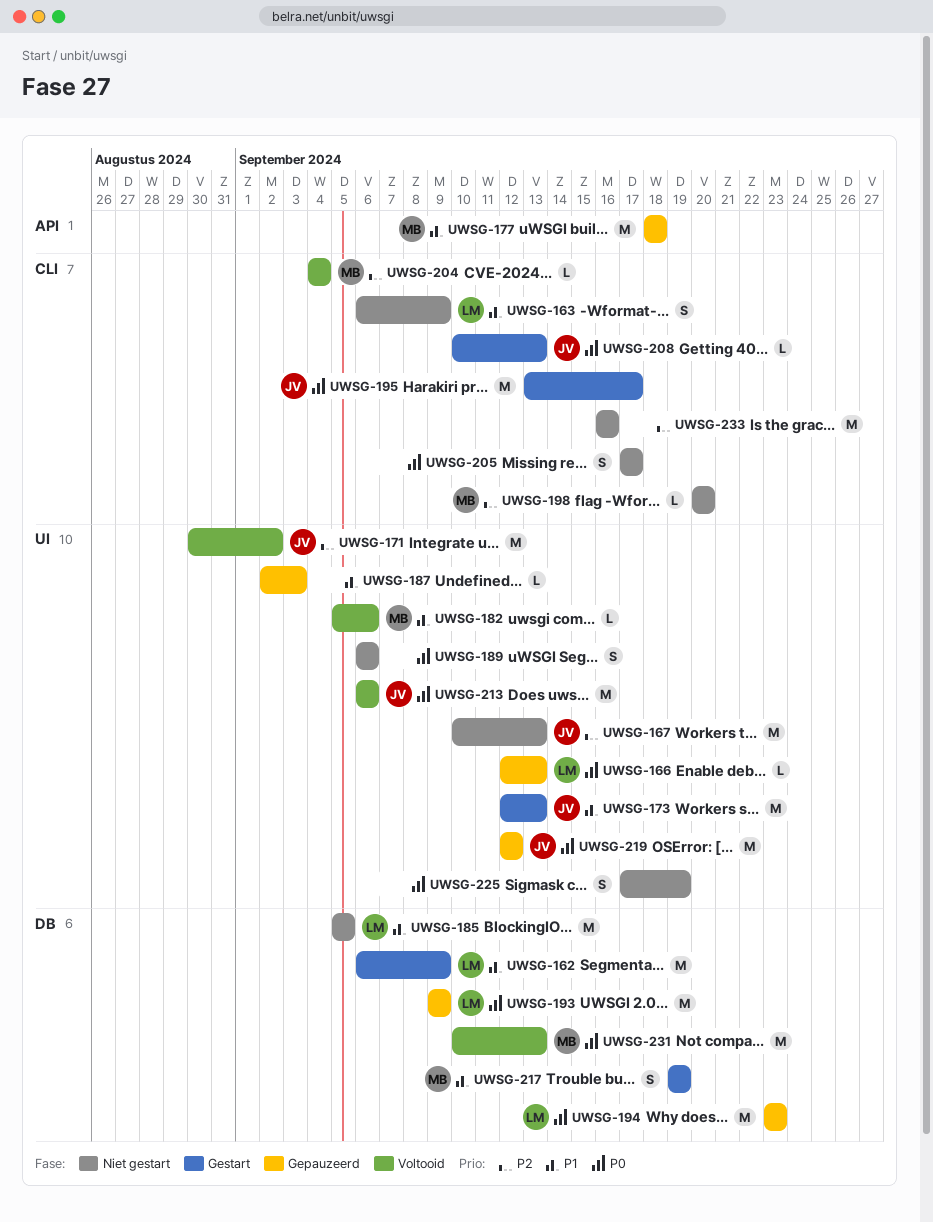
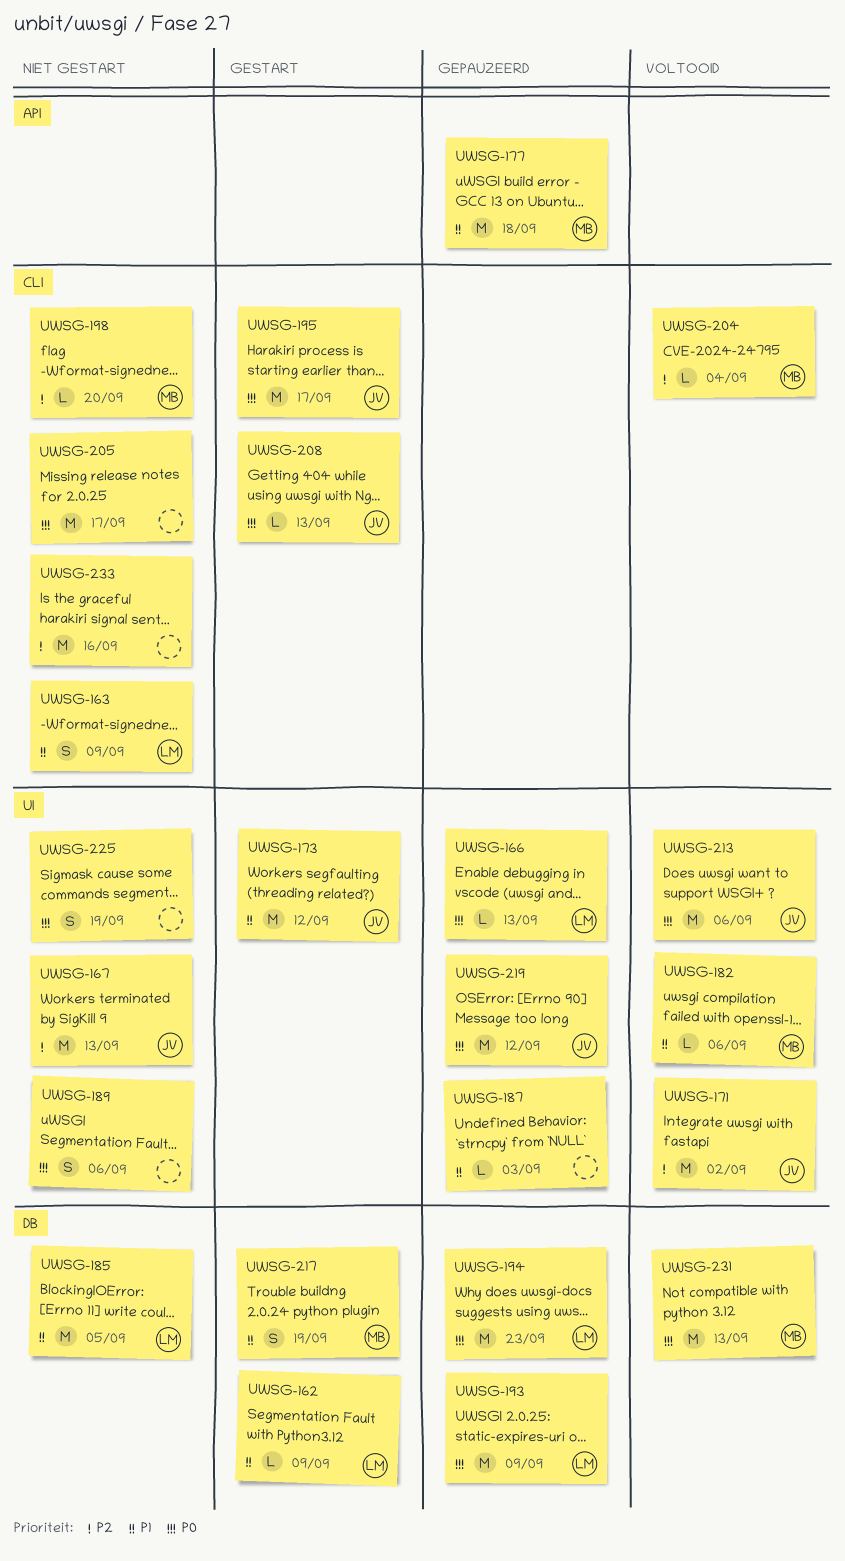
UWSG-162, estimate: M -> L
UWSG-173, due: Sep 13 -> Sep 12
UWSG-205, estimate: S -> M

